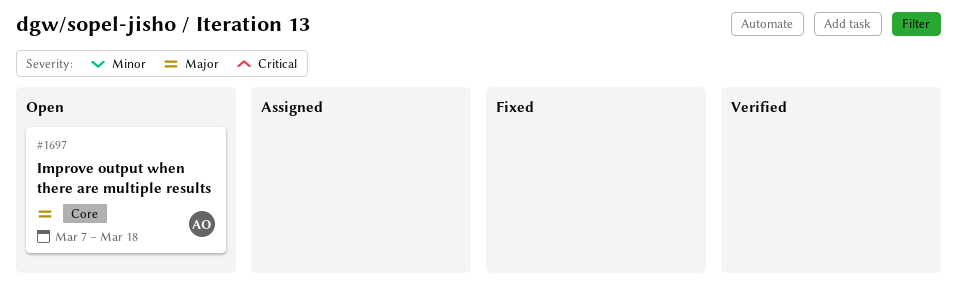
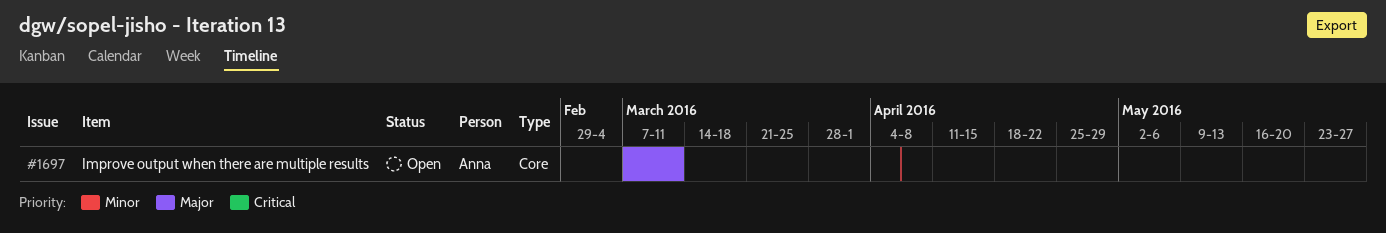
#1697, due: Mar 18 -> Mar 11

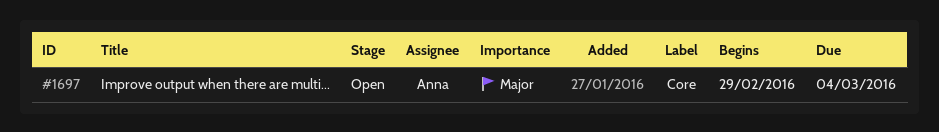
#1697, start: Mar 7 -> Feb 29
#1697, due: Mar 11 -> Mar 4

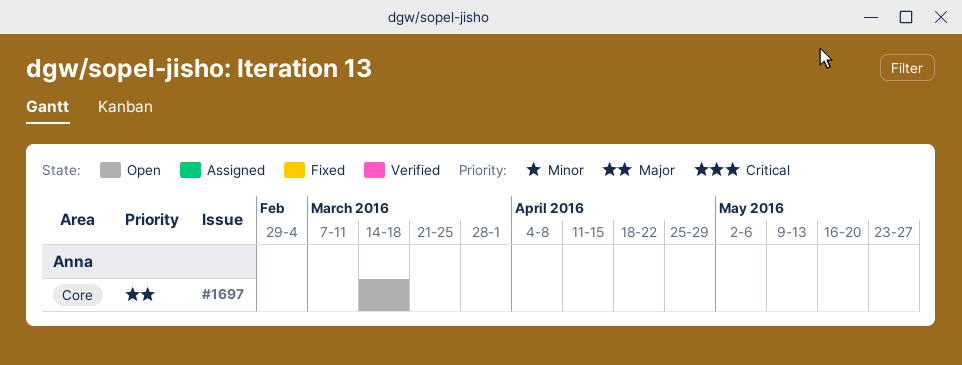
#1697, start: Feb 29 -> Mar 14
#1697, due: Mar 4 -> Mar 18

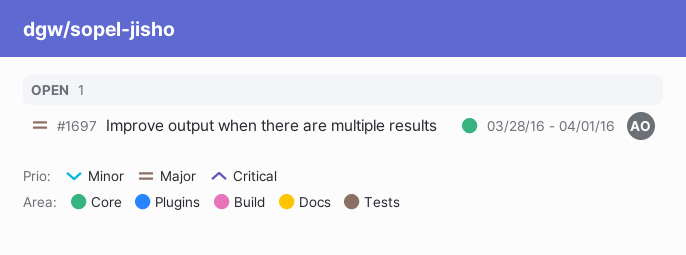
#1697, start: Mar 14 -> Mar 28
#1697, due: Mar 18 -> Apr 1

